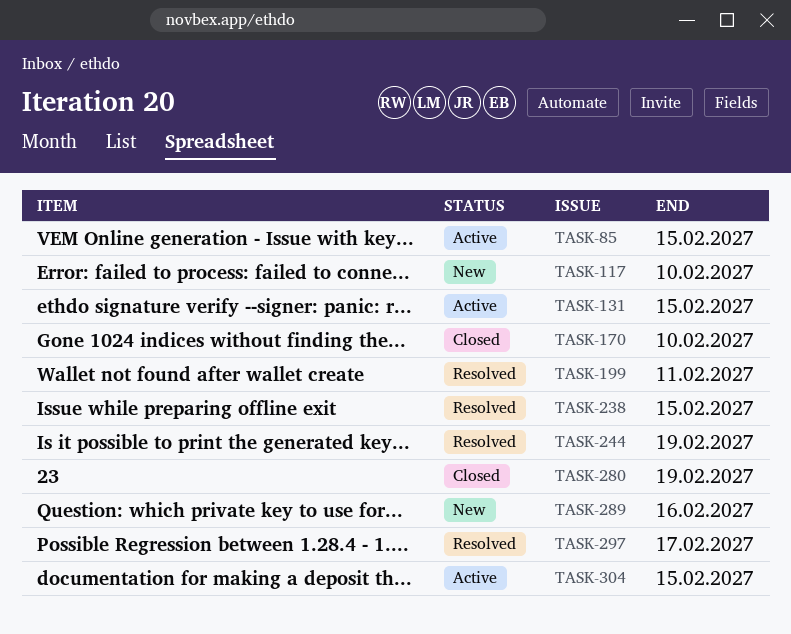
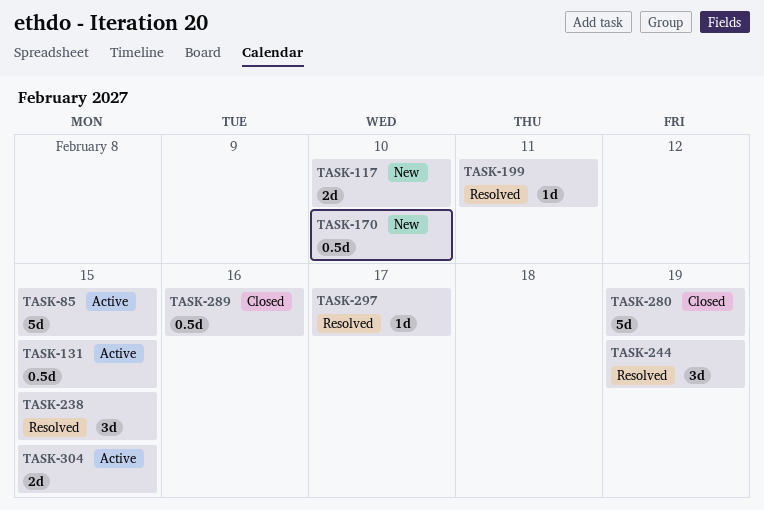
TASK-170, status: Closed -> New
TASK-289, status: New -> Closed

